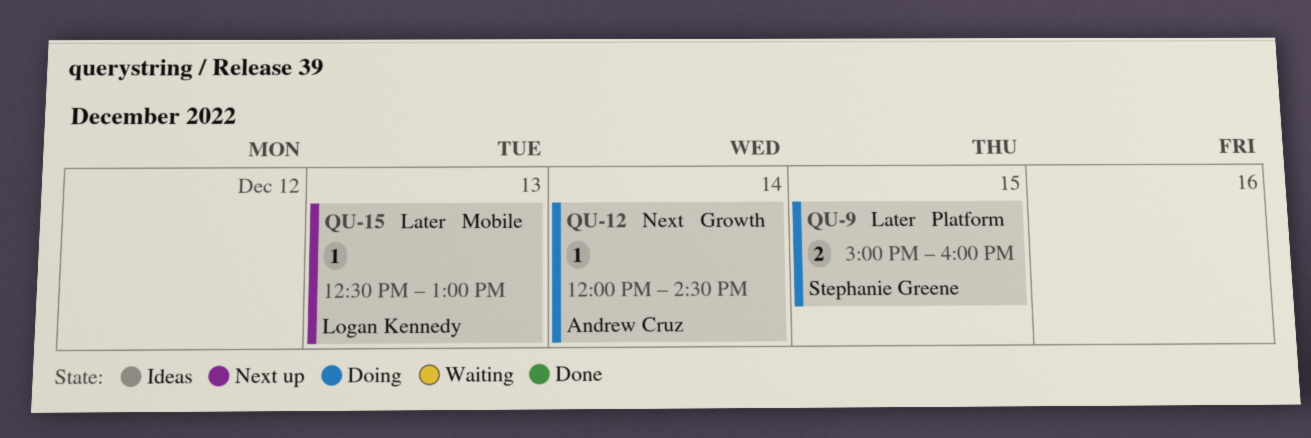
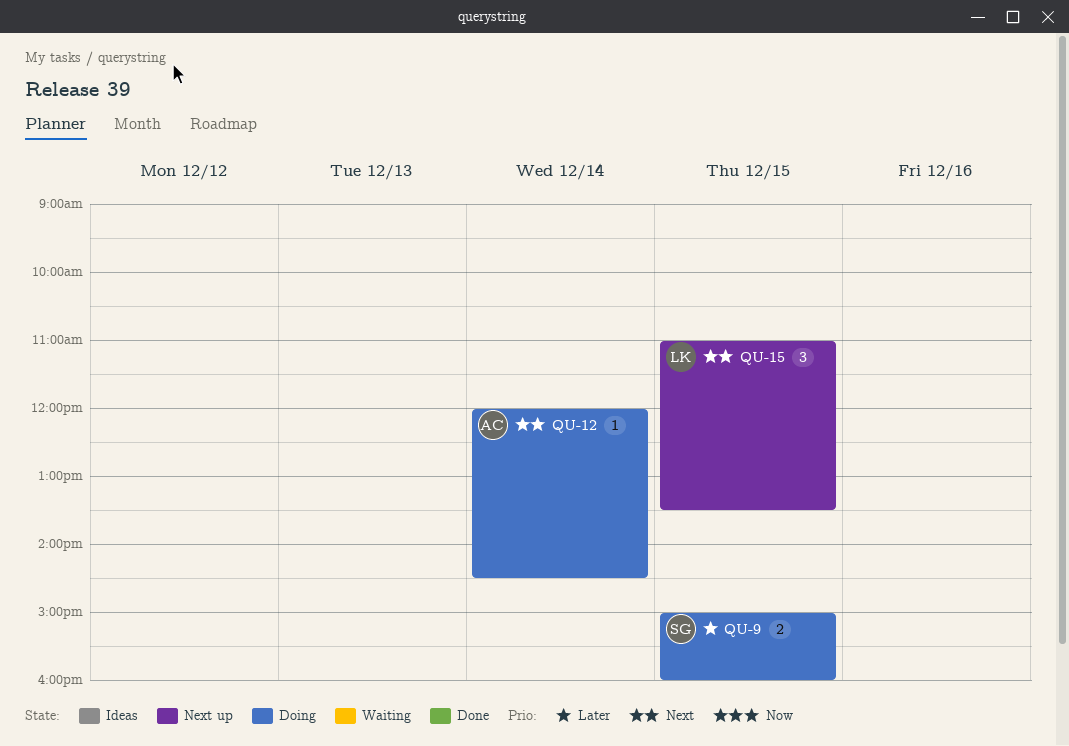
QU-15, priority: Later -> Next
QU-15, estimate: 1 -> 3
QU-15, day: Dec 13 -> Dec 15
QU-15, begins: 12:30 -> 11:00
QU-15, ends: 13:00 -> 13:30

